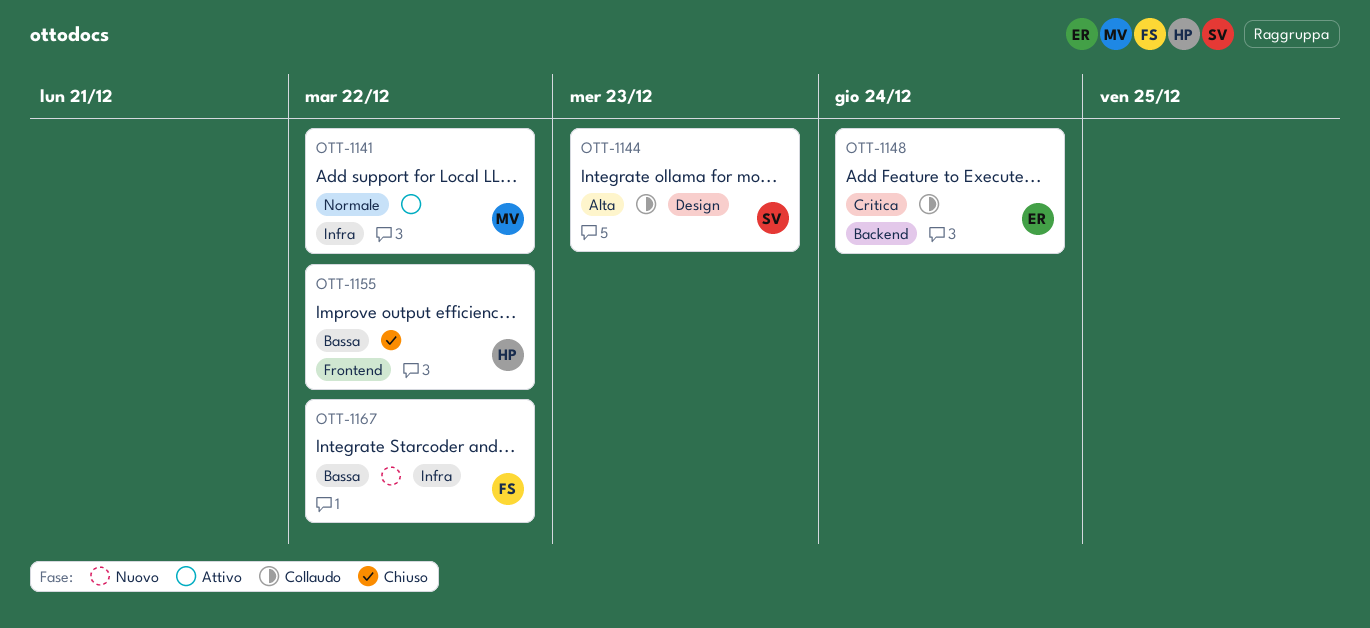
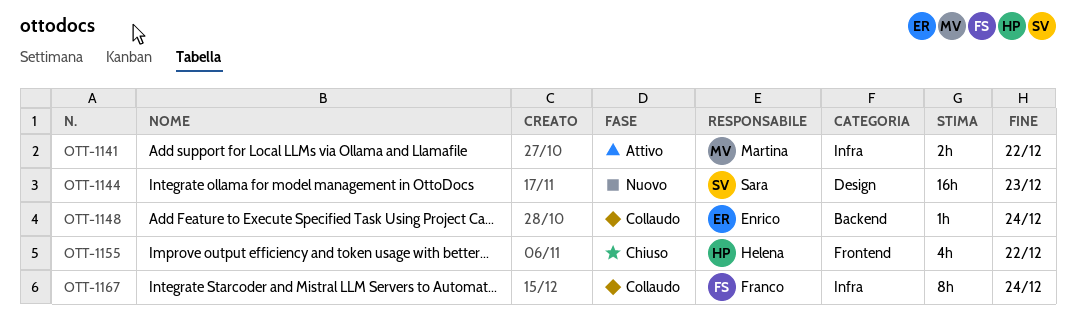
OTT-1144, status: Collaudo -> Nuovo
OTT-1167, status: Nuovo -> Collaudo
OTT-1167, due: Dec 22 -> Dec 24

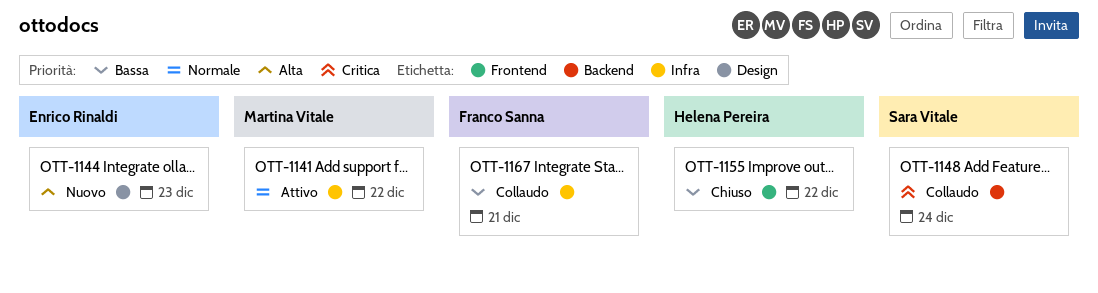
OTT-1144, owner: Sara Vitale -> Enrico Rinaldi
OTT-1148, owner: Enrico Rinaldi -> Sara Vitale
OTT-1167, due: Dec 24 -> Dec 21

